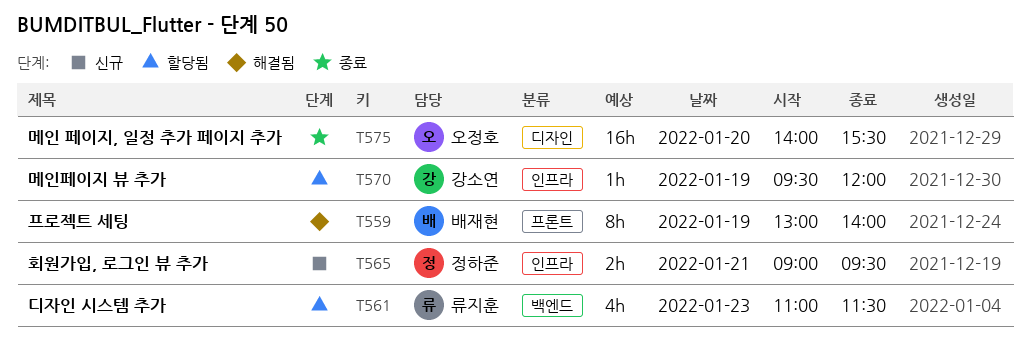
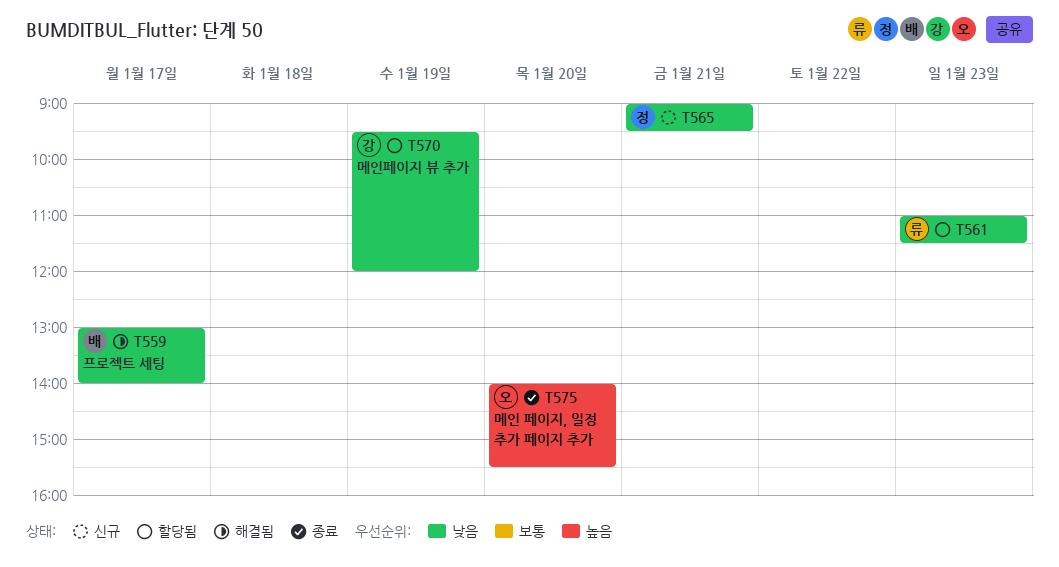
T559, day: Jan 19 -> Jan 17

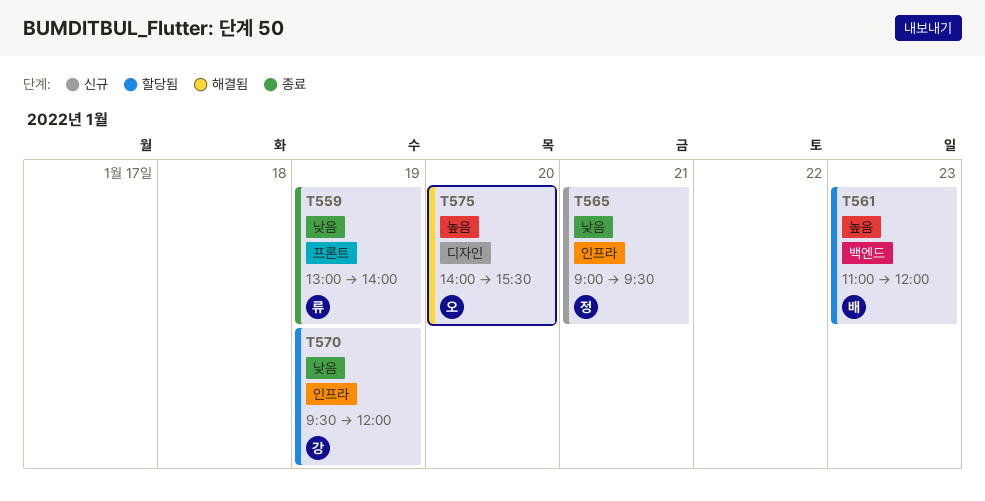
T559, status: 해결됨 -> 종료
T559, owner: 배 -> 류
T559, day: Jan 17 -> Jan 19
T561, owner: 류 -> 배
T561, priority: 낮음 -> 높음
T561, ends: 11:30 -> 12:00
T575, status: 종료 -> 해결됨

